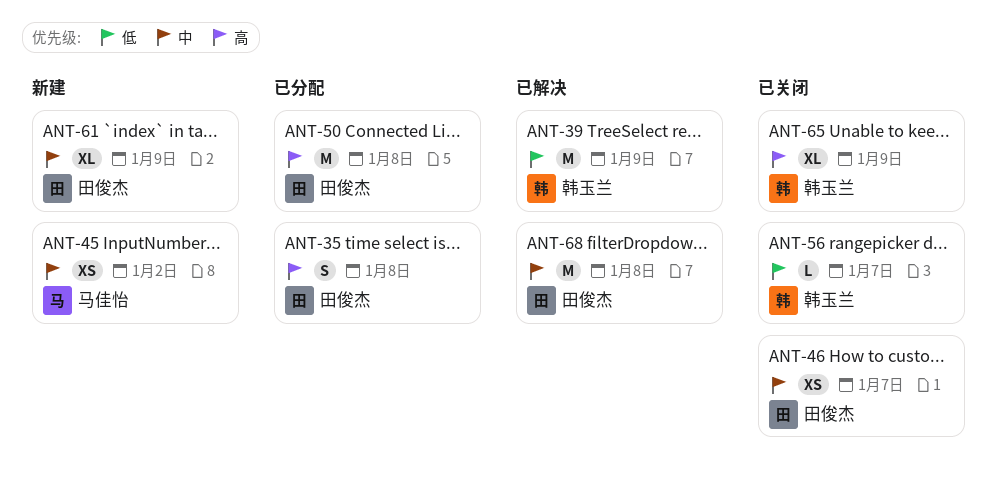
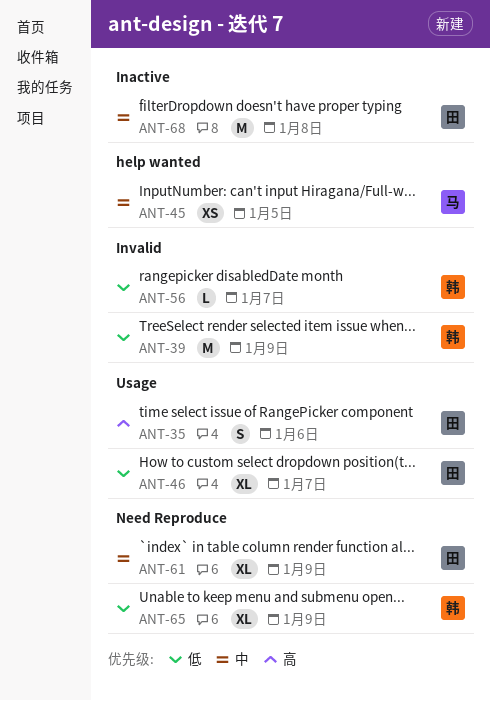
ANT-35, due: Jan 8 -> Jan 6
ANT-45, due: Jan 2 -> Jan 5
ANT-46, priority: 中 -> 低
ANT-46, estimate: XS -> XL
ANT-50: present -> none
ANT-65, priority: 高 -> 低

